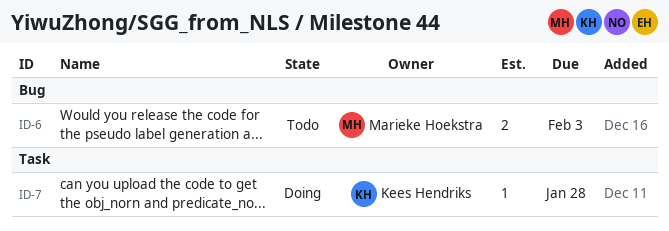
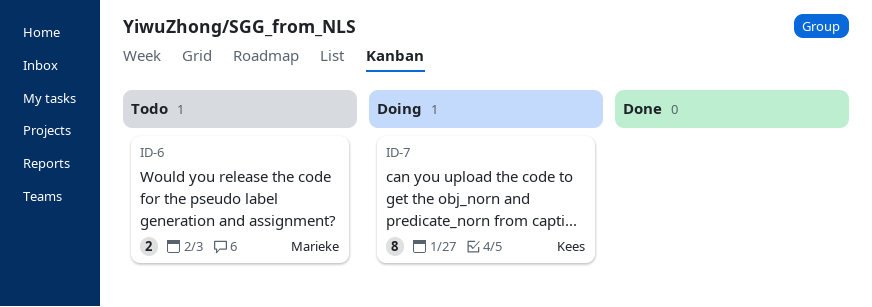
ID-7, estimate: 1 -> 8
ID-7, due: Jan 28 -> Jan 27

